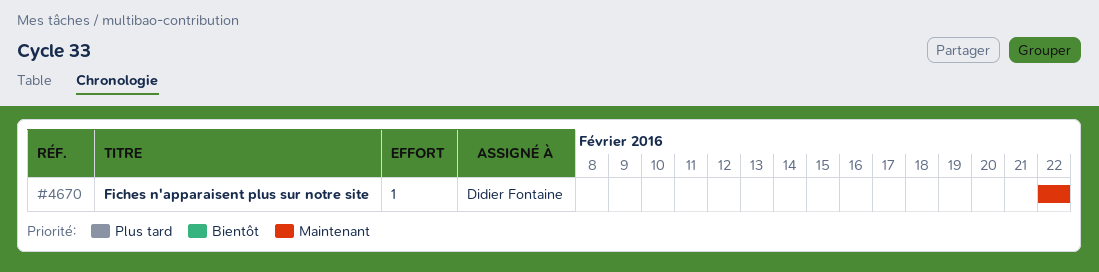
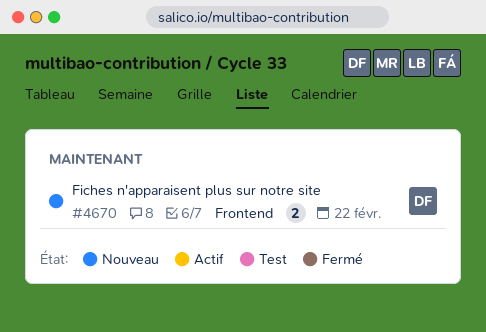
#4670, estimate: 1 -> 2

